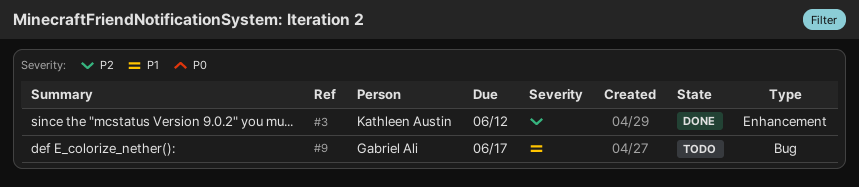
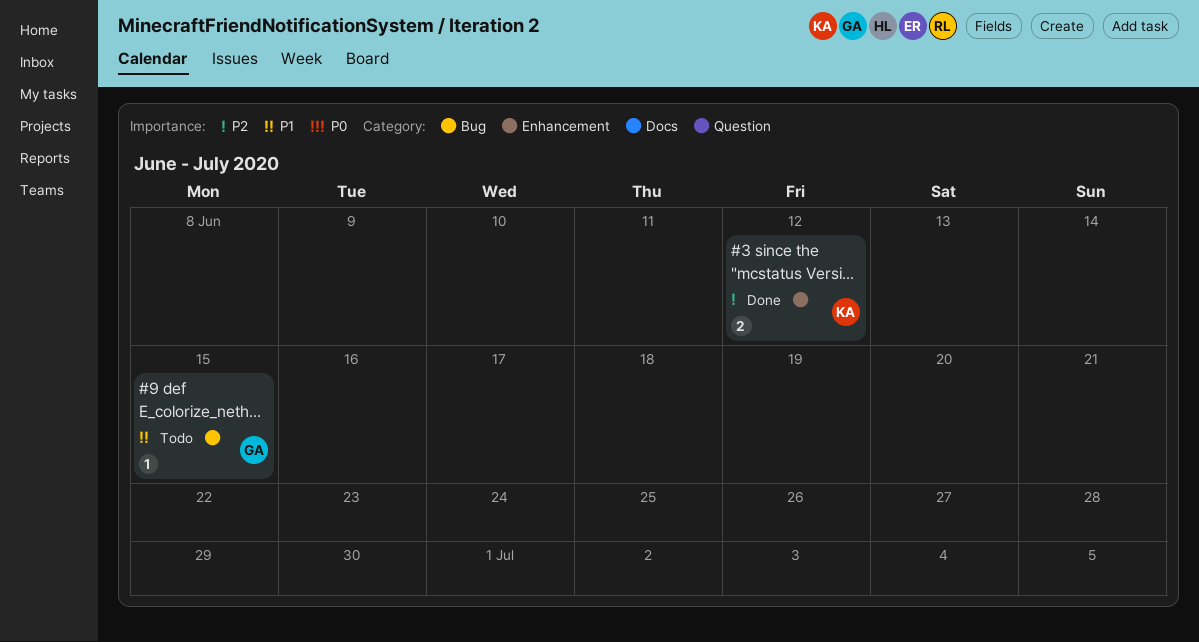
#9, due: Jun 17 -> Jun 15

